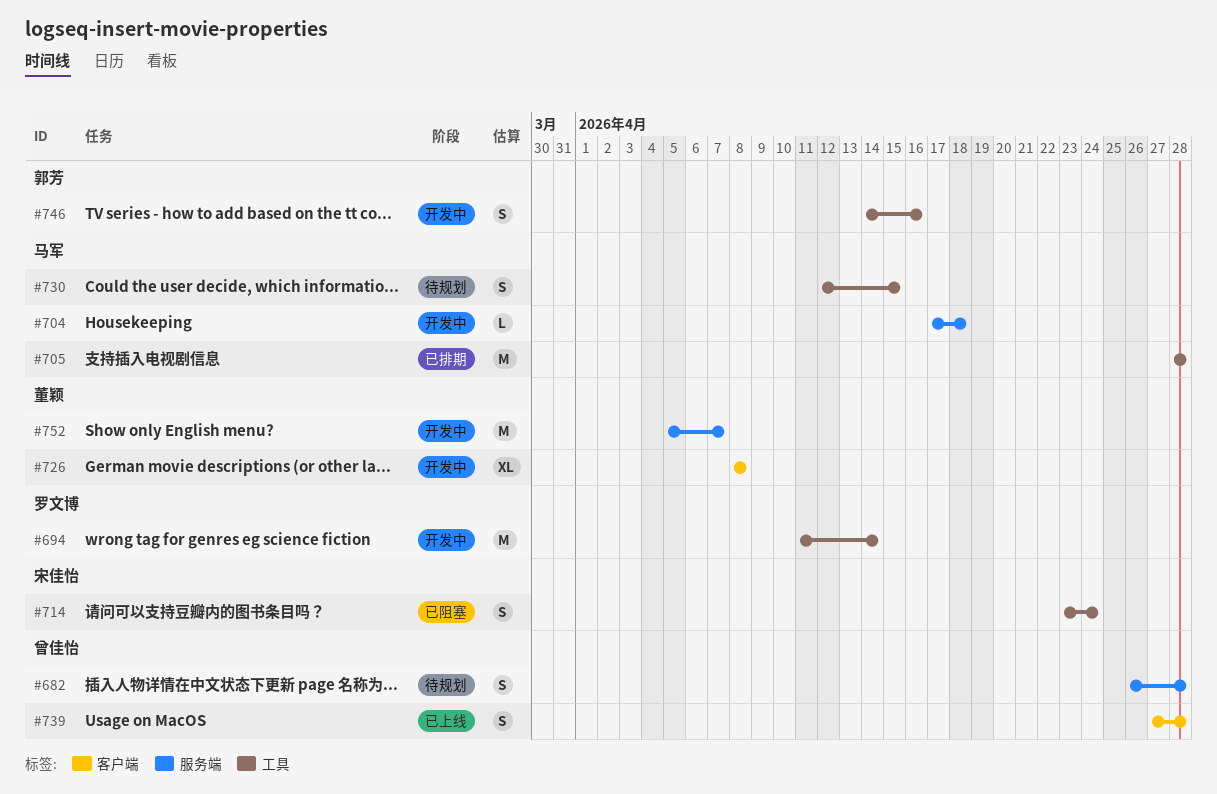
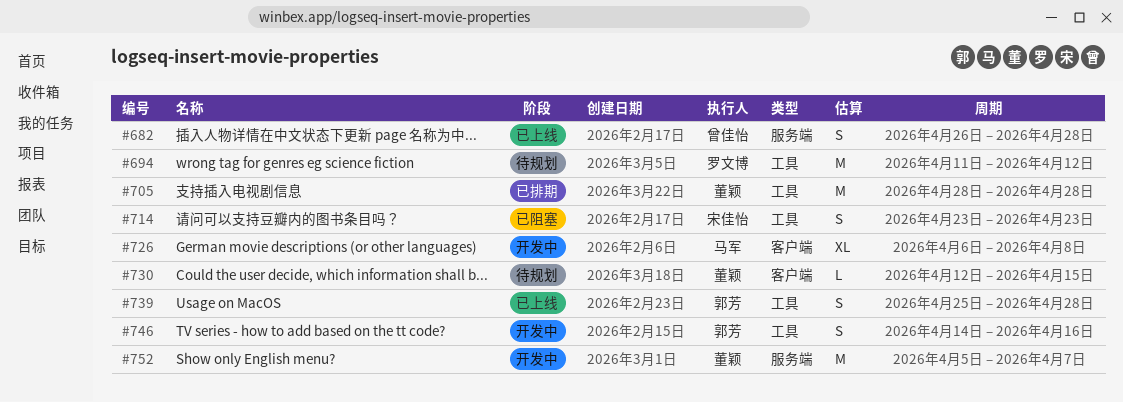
#682, status: 待规划 -> 已上线
#694, status: 开发中 -> 待规划
#694, due: Apr 14 -> Apr 12
#704: present -> none
#705, owner: 马军 -> 董颖
#714, due: Apr 24 -> Apr 23
#726, owner: 董颖 -> 马军
#726, start: Apr 8 -> Apr 6
#730, owner: 马军 -> 董颖
#730, label: 工具 -> 客户端
#730, estimate: S -> L
#739, owner: 曾佳怡 -> 郭芳
#739, label: 客户端 -> 工具
#739, start: Apr 27 -> Apr 25

